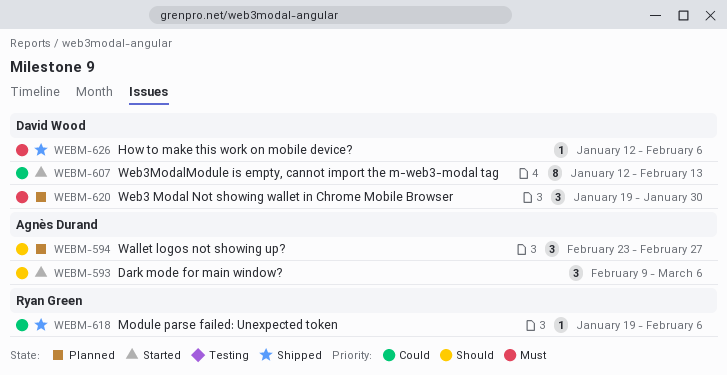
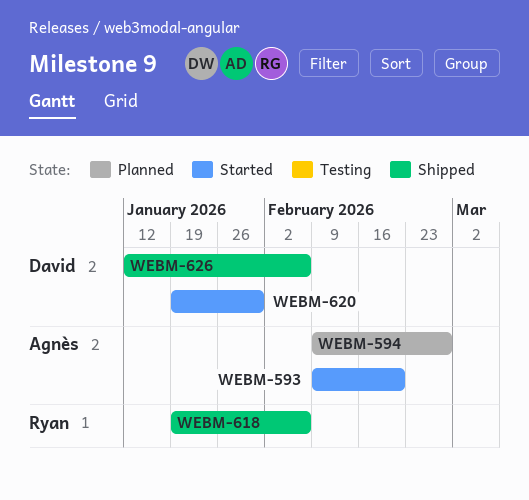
WEBM-593, due: Mar 6 -> Feb 20
WEBM-594, start: Feb 23 -> Feb 9
WEBM-607: present -> none
WEBM-620, status: Planned -> Started

